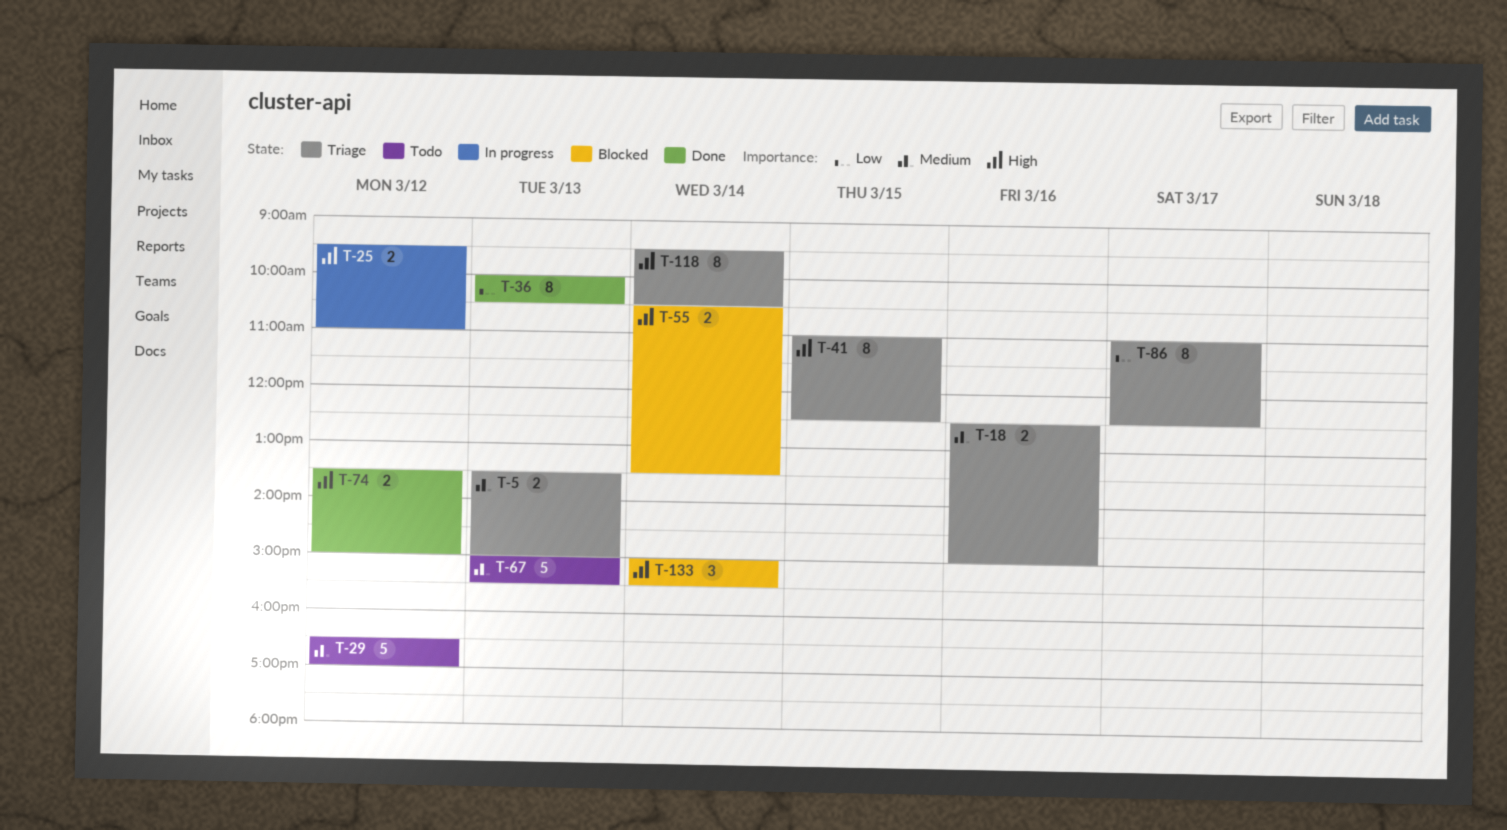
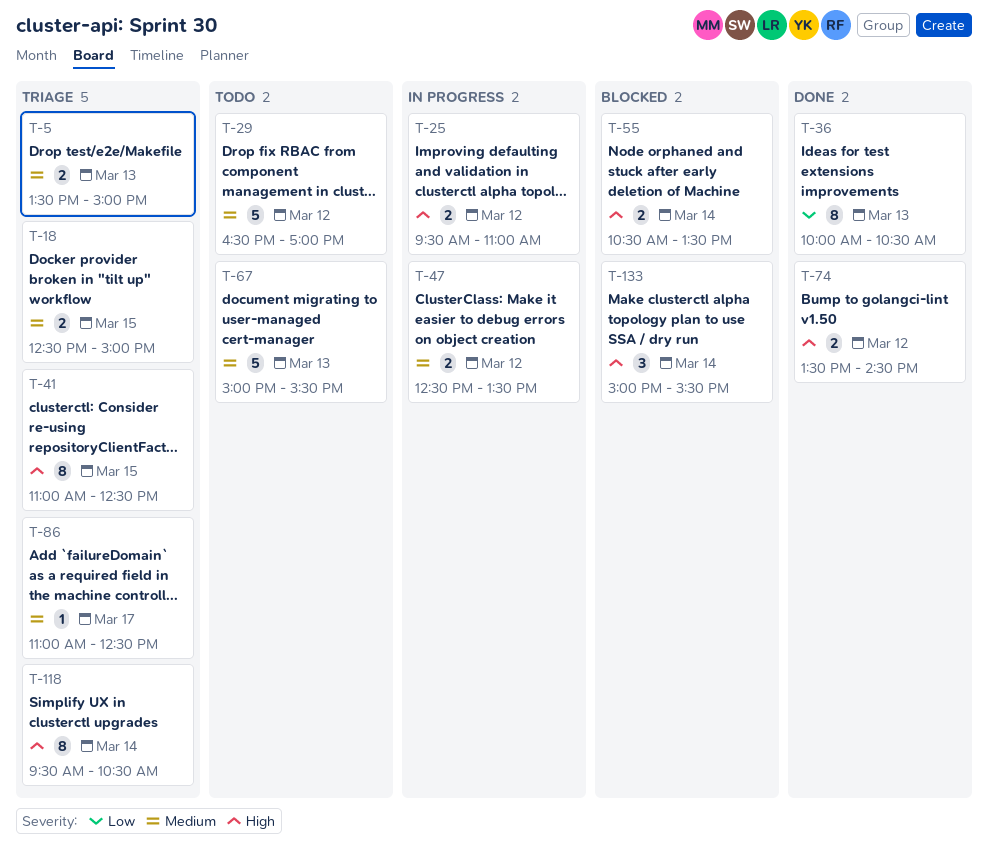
T-18, day: Mar 16 -> Mar 15
T-47: none -> present
T-74, ends: 15:00 -> 14:30
T-86, priority: Low -> Medium
T-86, estimate: 8 -> 1

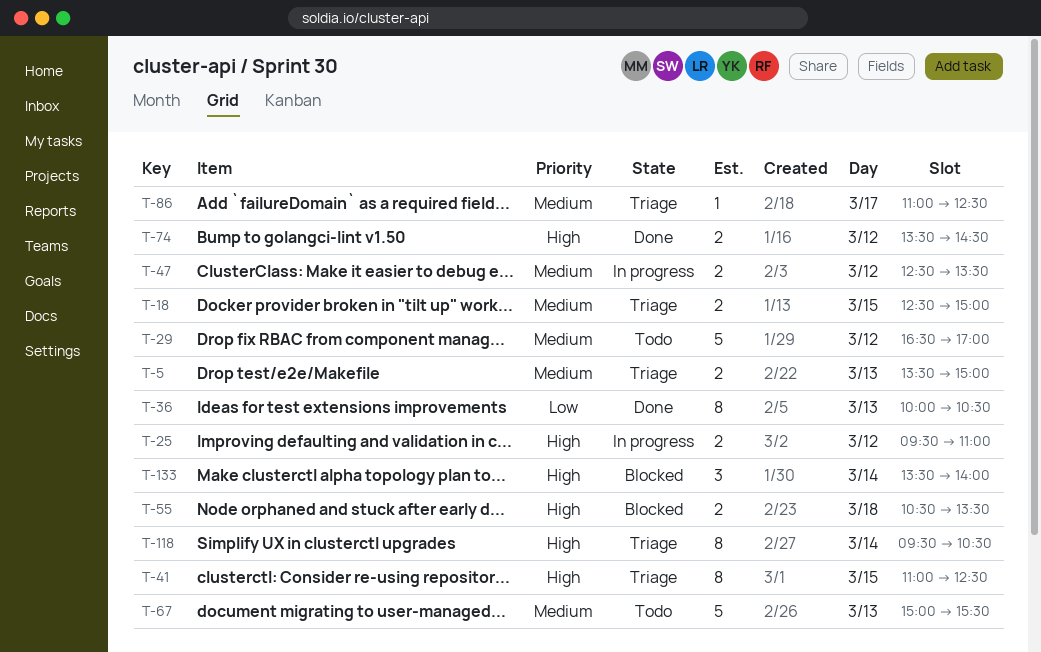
T-55, day: Mar 14 -> Mar 18
T-133, begins: 15:00 -> 13:30
T-133, ends: 15:30 -> 14:00

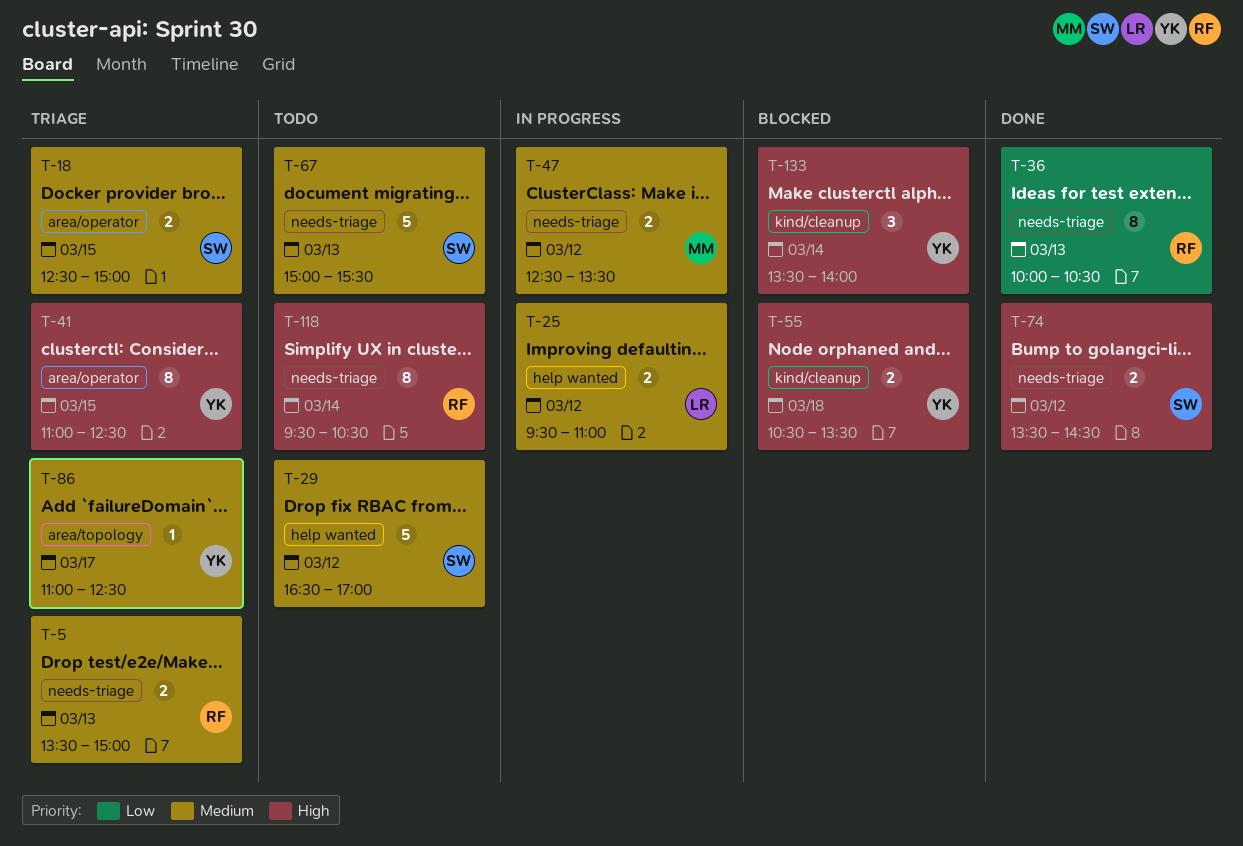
T-25, priority: High -> Medium
T-118, status: Triage -> Todo

